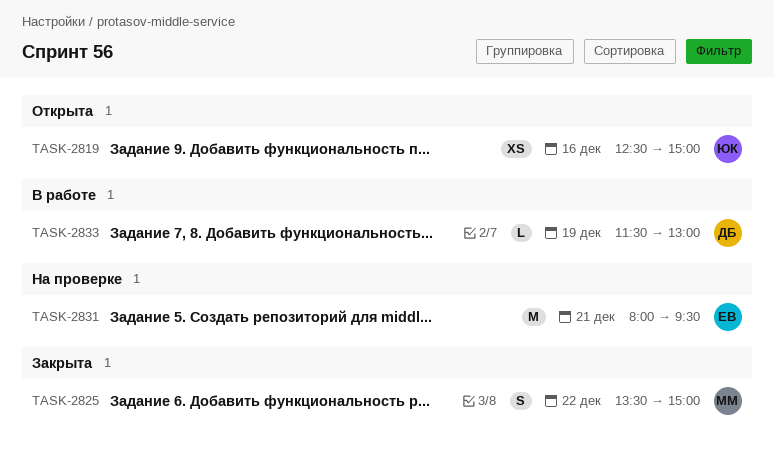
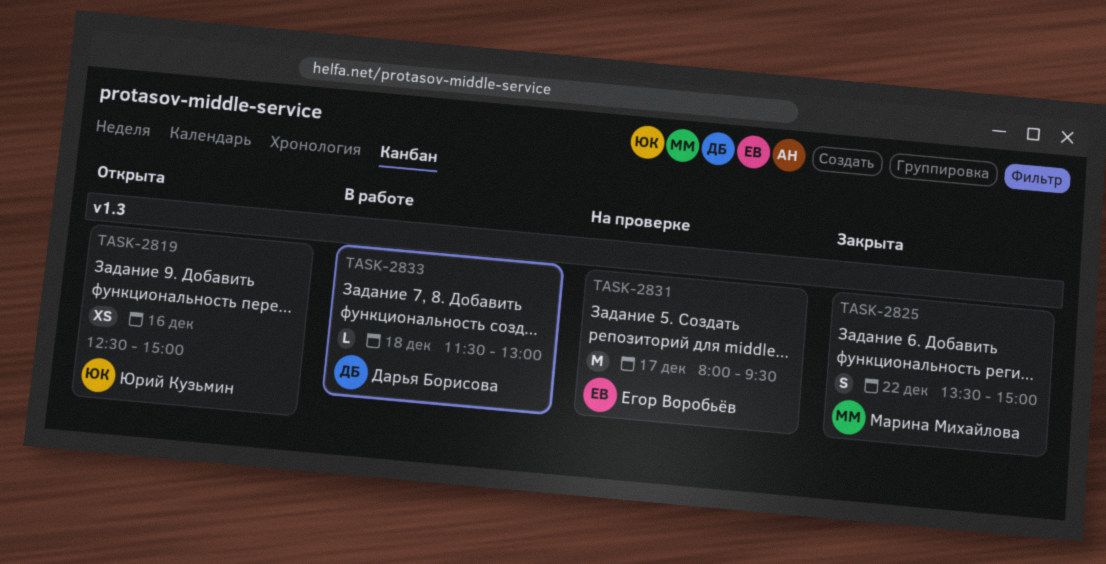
TASK-2831, day: Dec 21 -> Dec 17
TASK-2833, day: Dec 19 -> Dec 18

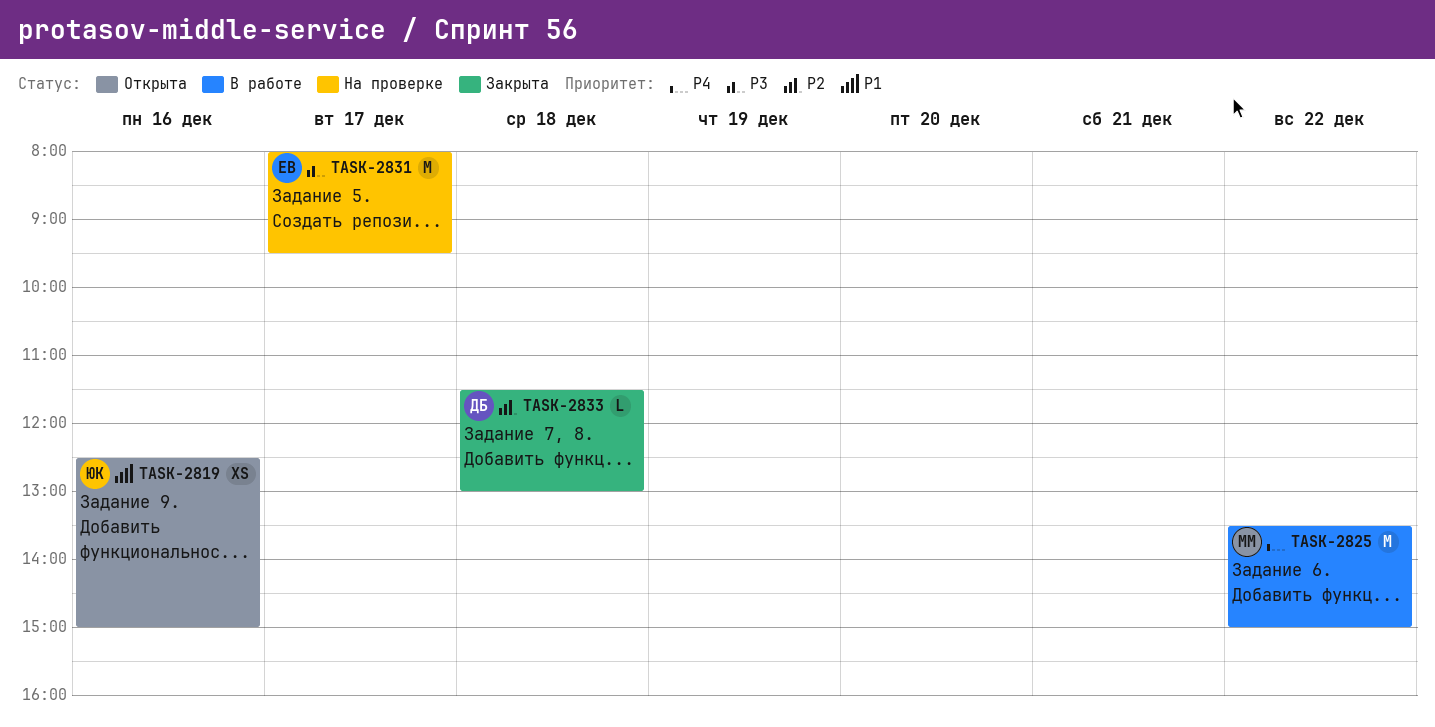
TASK-2825, status: Закрыта -> В работе
TASK-2825, estimate: S -> M
TASK-2833, status: В работе -> Закрыта

